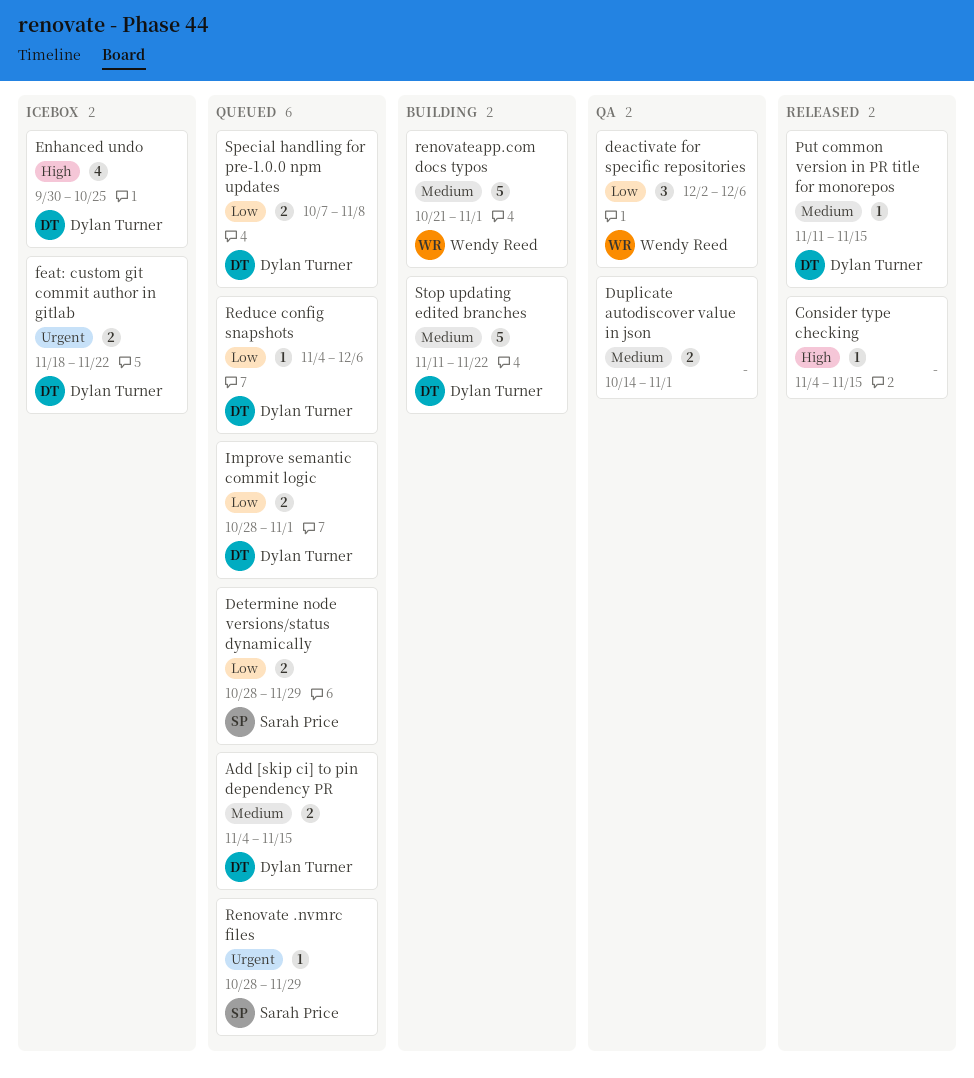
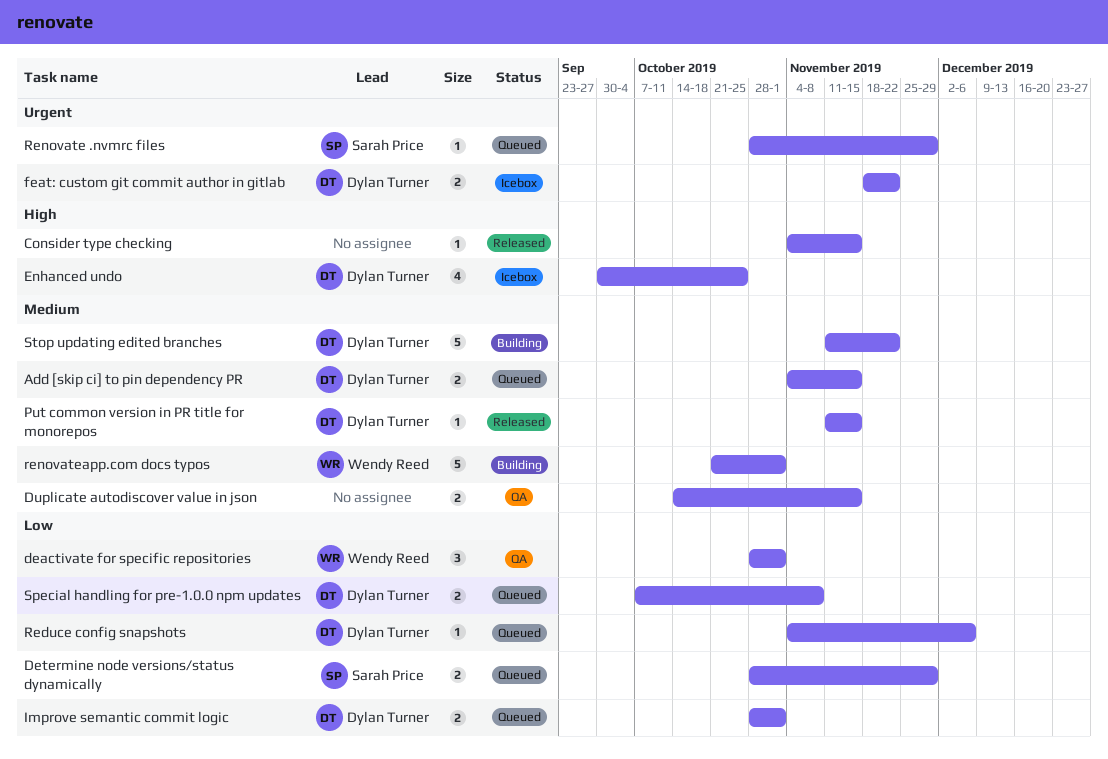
deactivate for specific repositories, start: Dec 2 -> Oct 28
deactivate for specific repositories, due: Dec 6 -> Nov 1
Duplicate autodiscover value in json, due: Nov 1 -> Nov 15

